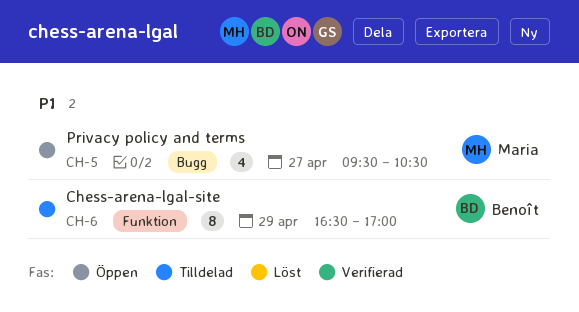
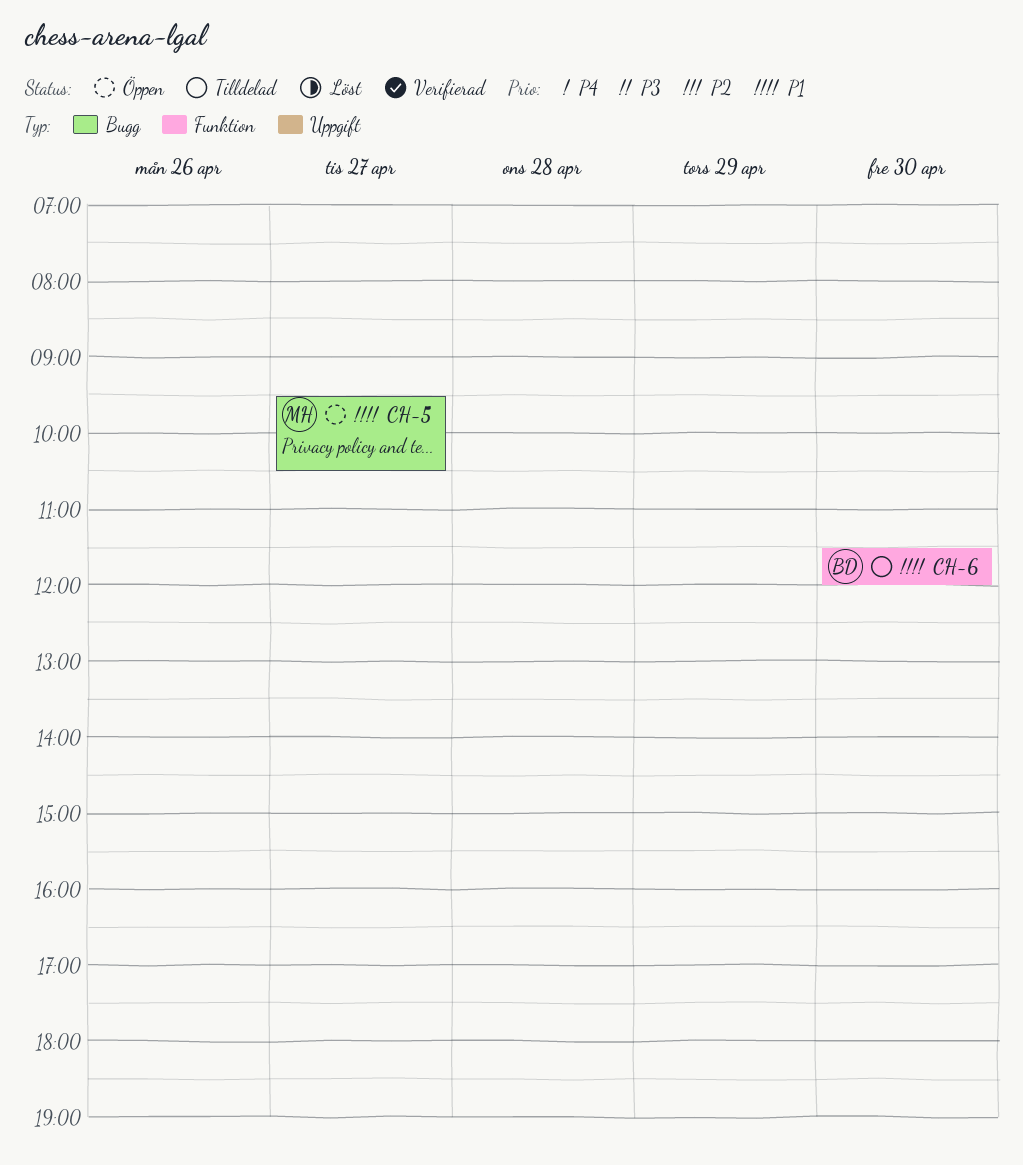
CH-6, day: Apr 29 -> Apr 30
CH-6, begins: 16:30 -> 11:30
CH-6, ends: 17:00 -> 12:00

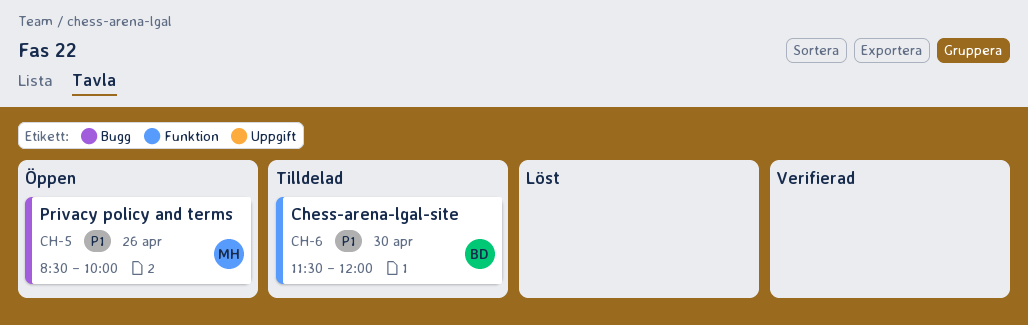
CH-5, day: Apr 27 -> Apr 26
CH-5, begins: 09:30 -> 08:30
CH-5, ends: 10:30 -> 10:00

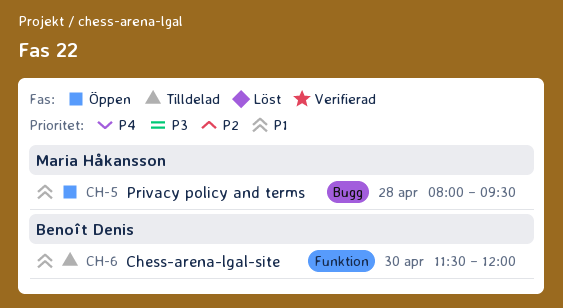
CH-5, day: Apr 26 -> Apr 28
CH-5, begins: 08:30 -> 08:00
CH-5, ends: 10:00 -> 09:30

